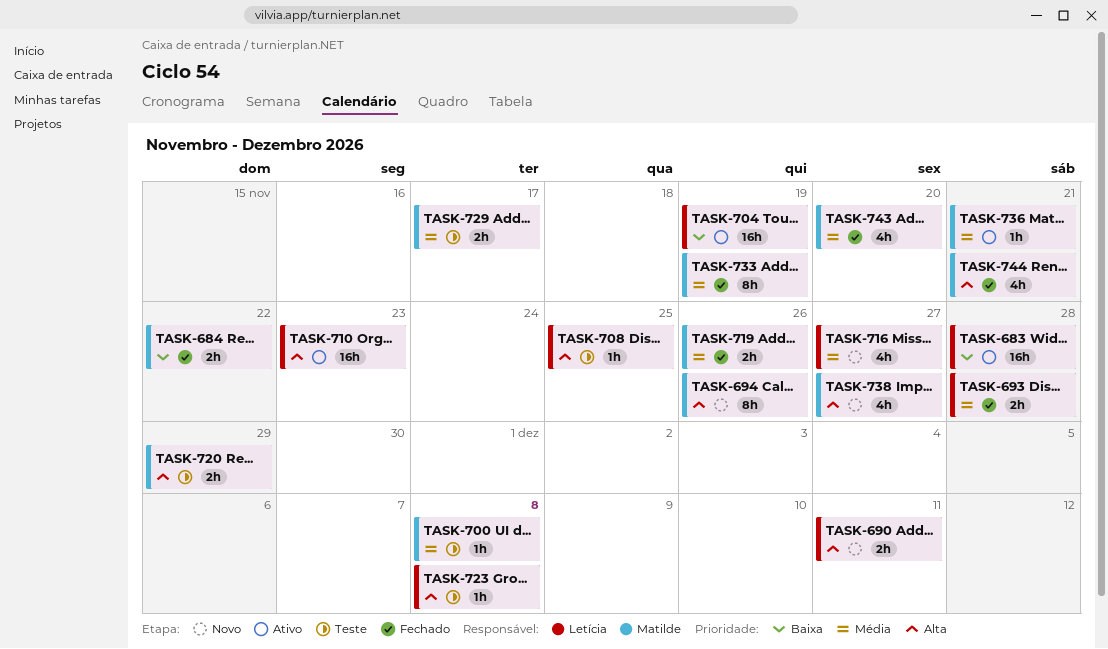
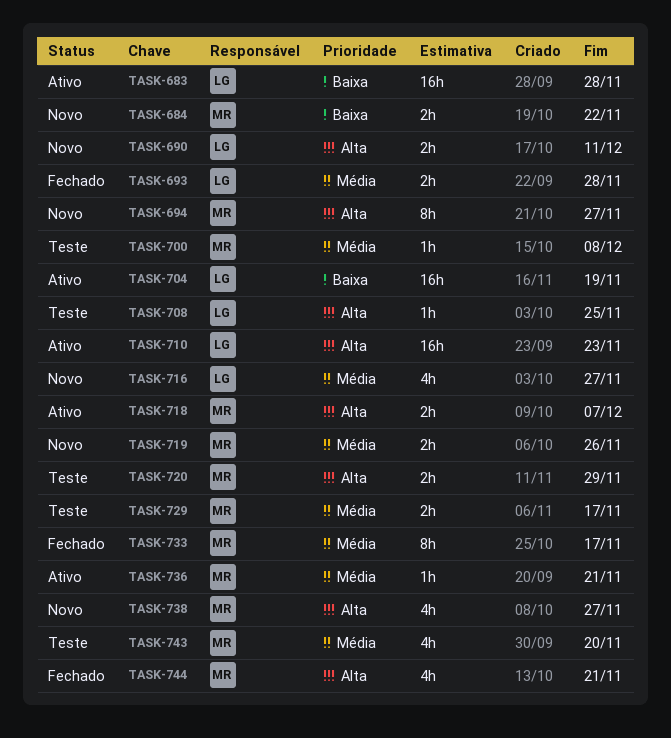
TASK-684, status: Fechado -> Novo
TASK-694, due: Nov 26 -> Nov 27
TASK-718: none -> present
TASK-719, status: Fechado -> Novo
TASK-723: present -> none
TASK-733, due: Nov 19 -> Nov 17
TASK-743, status: Fechado -> Teste

